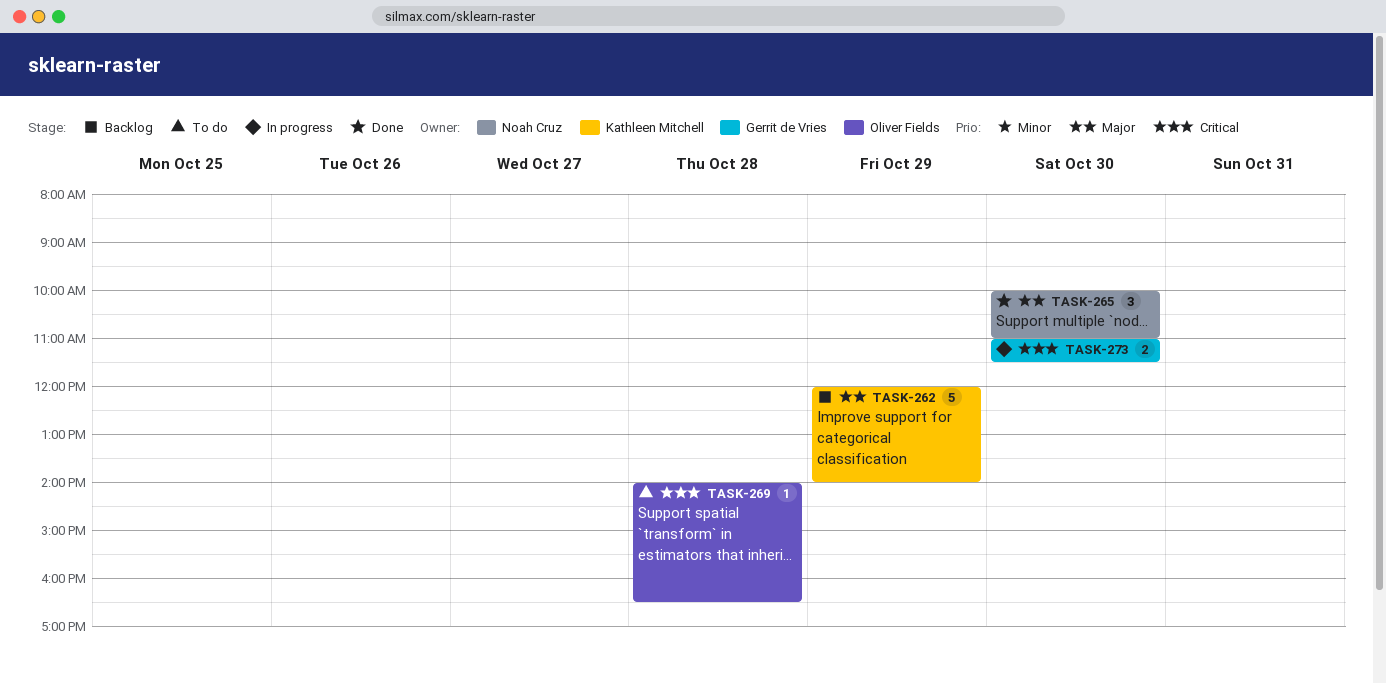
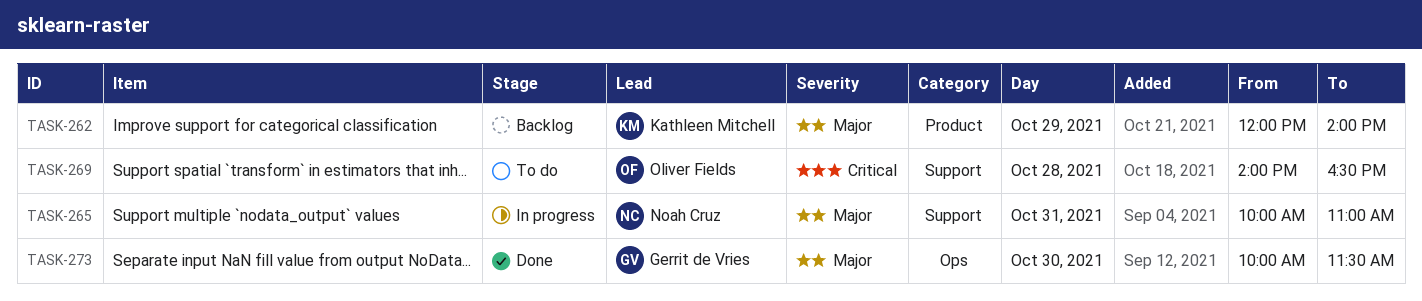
TASK-265, status: Done -> In progress
TASK-265, day: Oct 30 -> Oct 31
TASK-273, status: In progress -> Done
TASK-273, priority: Critical -> Major
TASK-273, begins: 11:00 -> 10:00

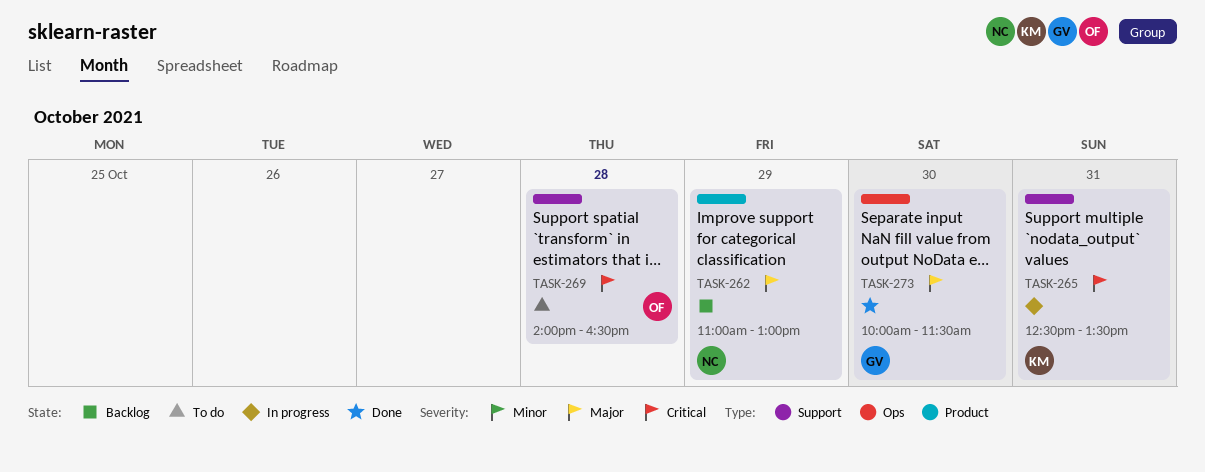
TASK-262, owner: Kathleen Mitchell -> Noah Cruz
TASK-262, begins: 12:00 -> 11:00
TASK-262, ends: 14:00 -> 13:00
TASK-265, owner: Noah Cruz -> Kathleen Mitchell
TASK-265, priority: Major -> Critical
TASK-265, begins: 10:00 -> 12:30
TASK-265, ends: 11:00 -> 13:30

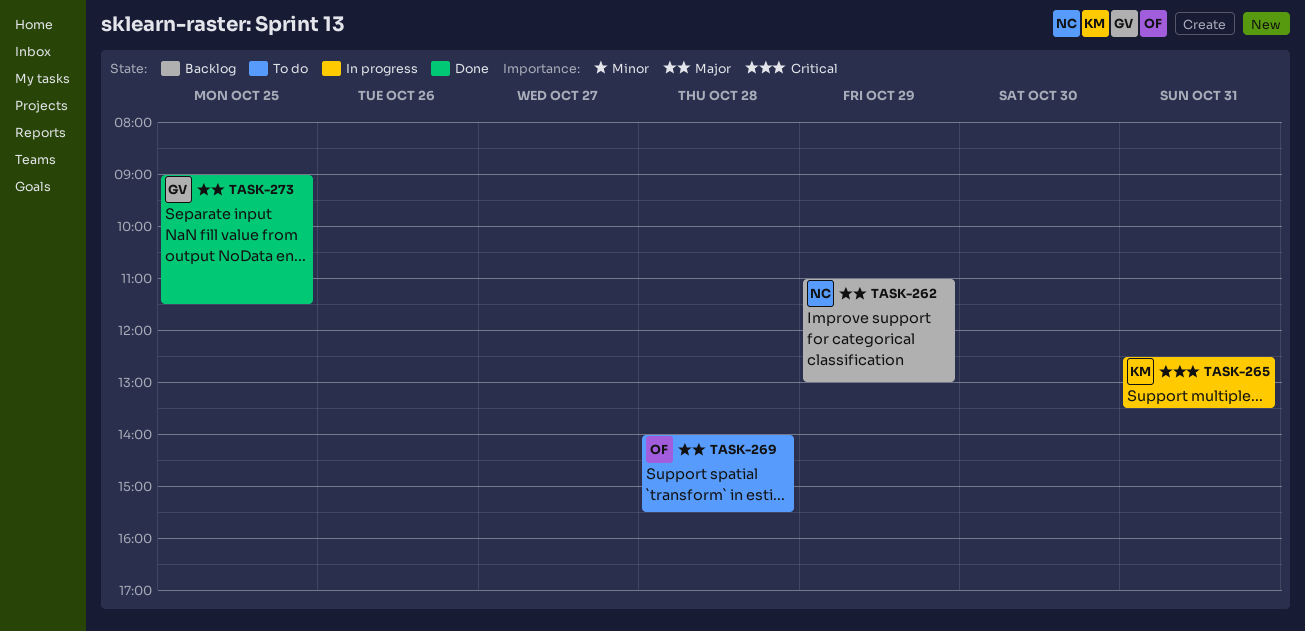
TASK-269, priority: Critical -> Major
TASK-269, ends: 16:30 -> 15:30
TASK-273, day: Oct 30 -> Oct 25
TASK-273, begins: 10:00 -> 09:00

